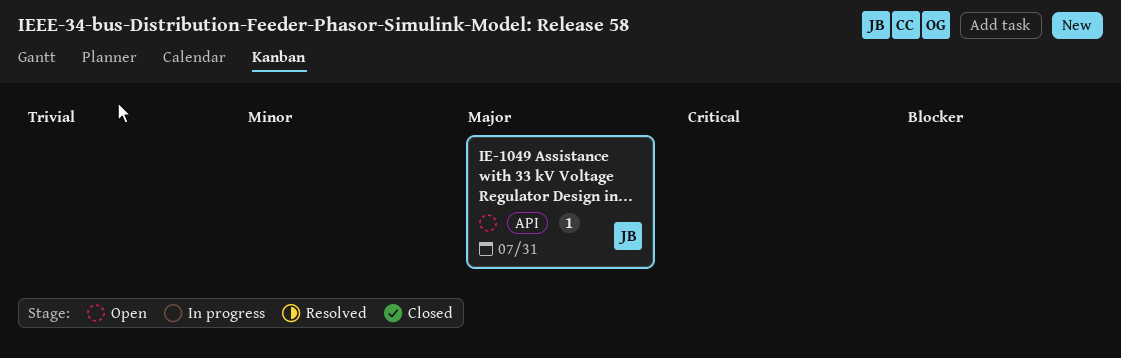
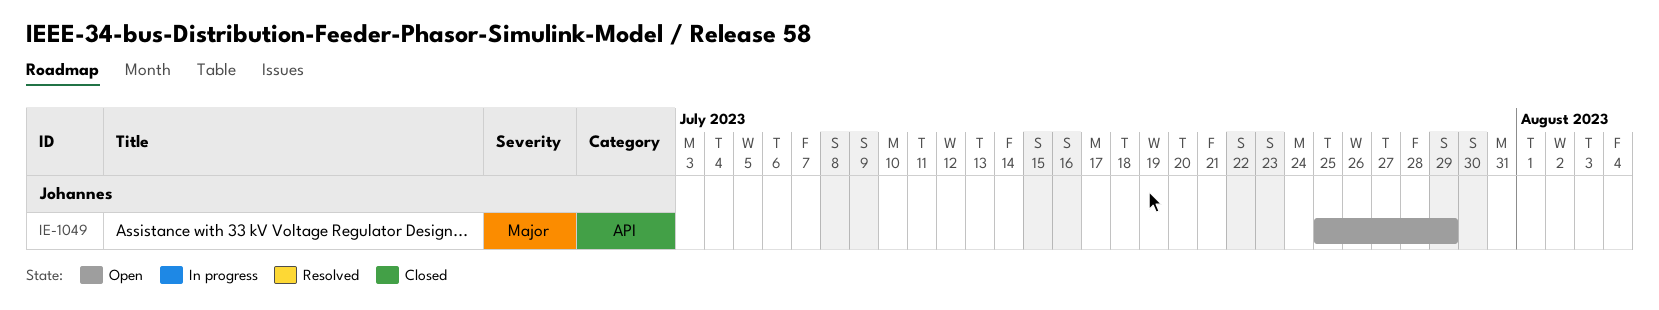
IE-1049, due: Jul 31 -> Jul 29

